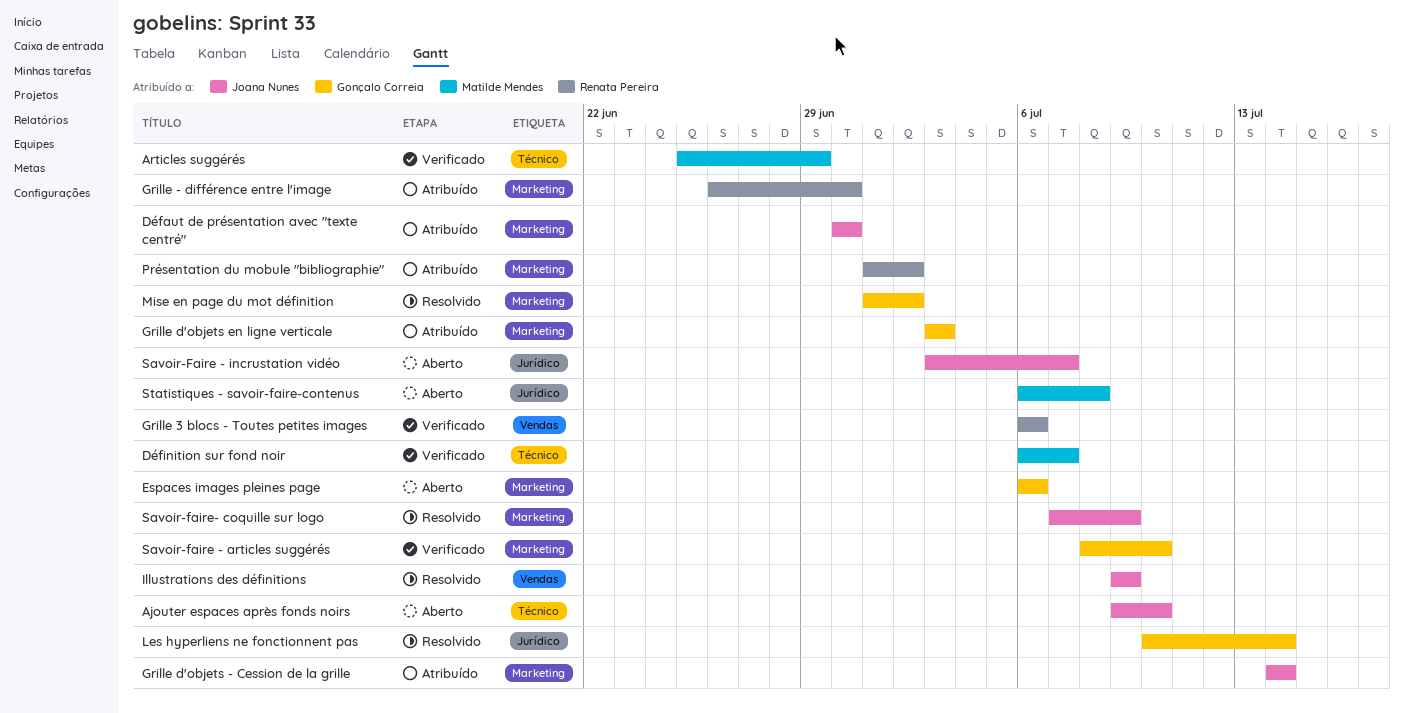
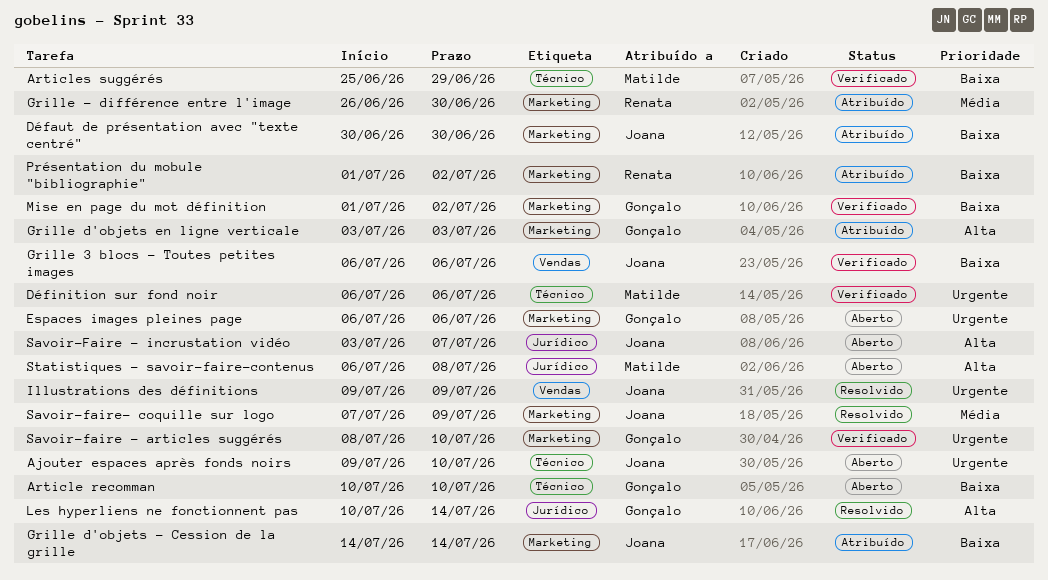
Article recomman: none -> present
Définition sur fond noir, due: Jul 7 -> Jul 6
Grille 3 blocs - Toutes petites images, owner: Renata Pereira -> Joana Nunes
Mise en page du mot définition, status: Resolvido -> Verificado

